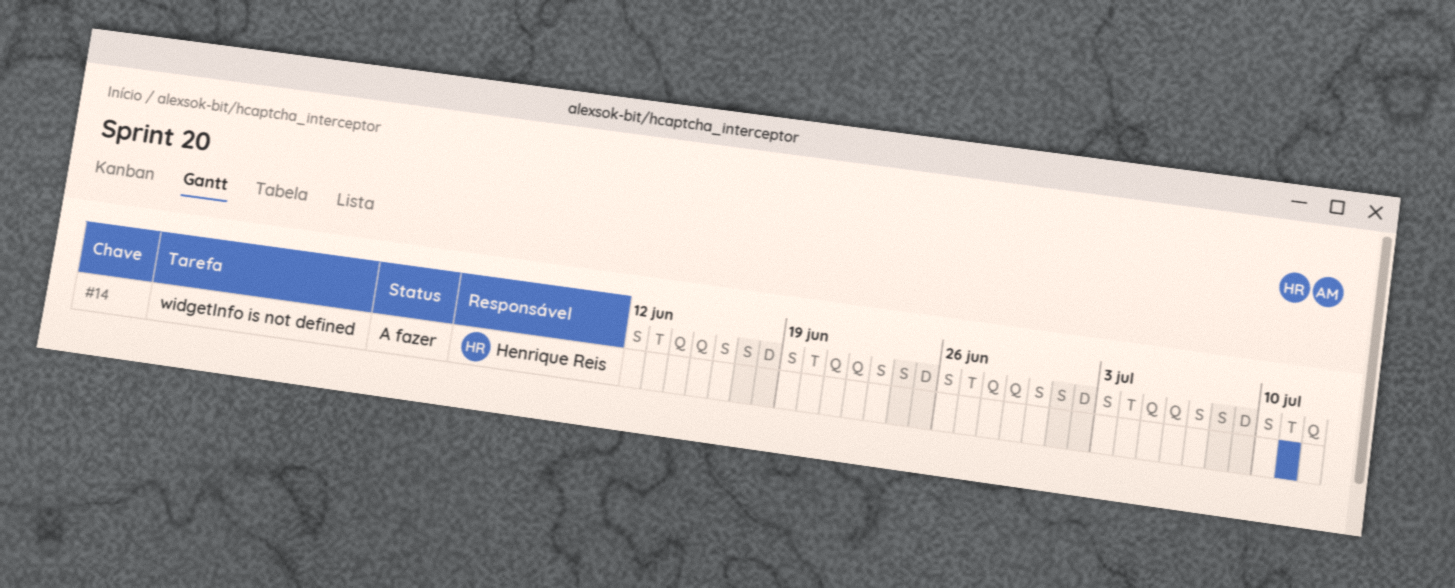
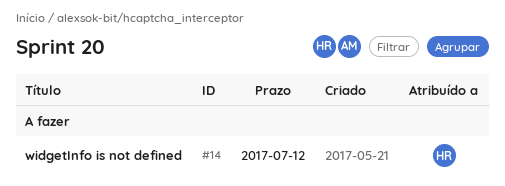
#14, due: Jul 11 -> Jul 12

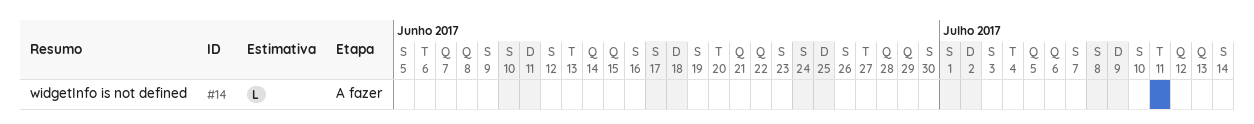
#14, due: Jul 12 -> Jul 11

